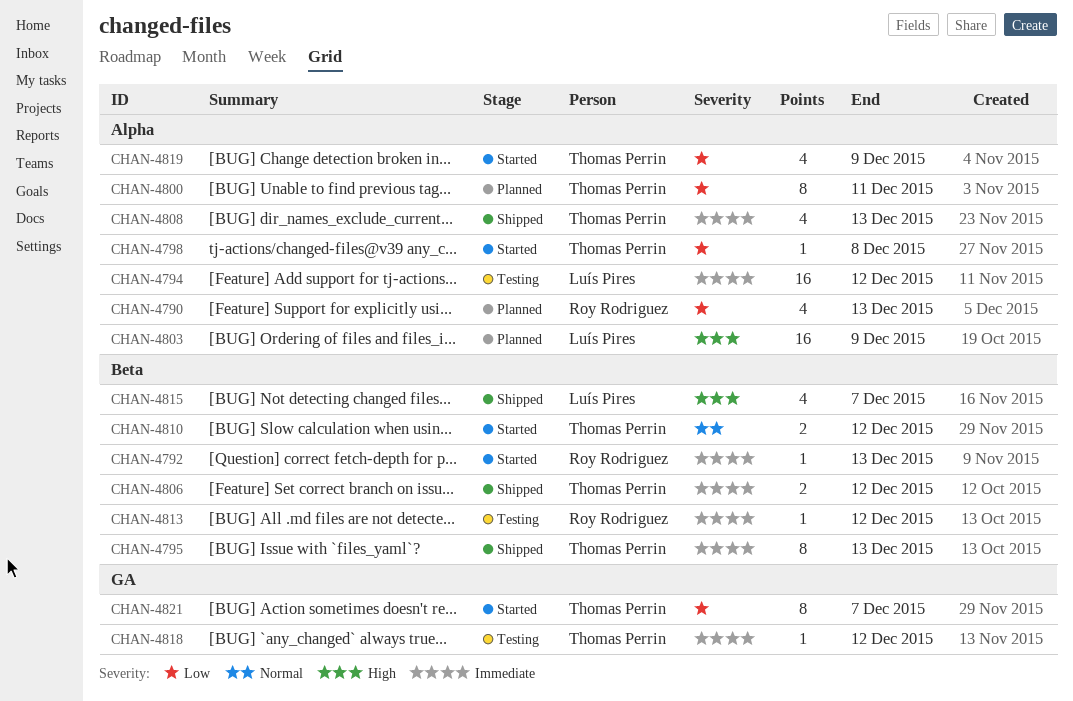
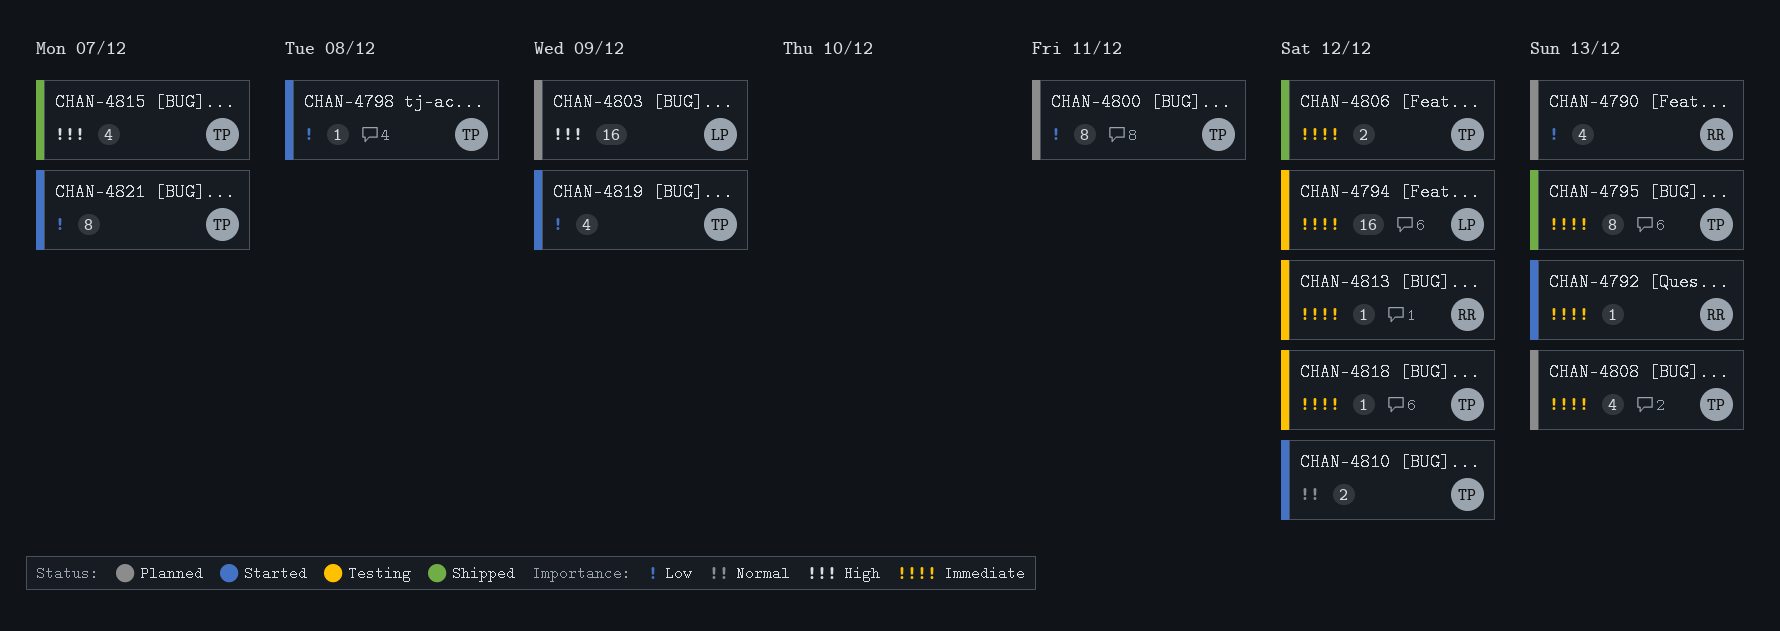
CHAN-4808, status: Shipped -> Planned
CHAN-4815, owner: Luís Pires -> Thomas Perrin

